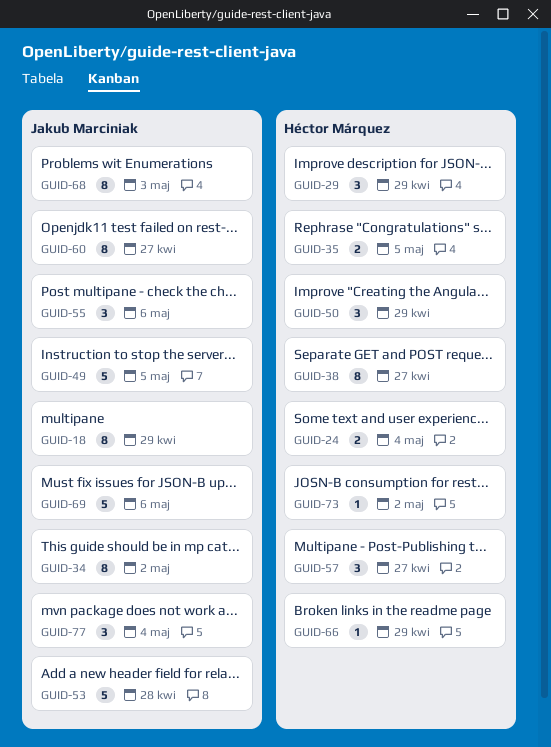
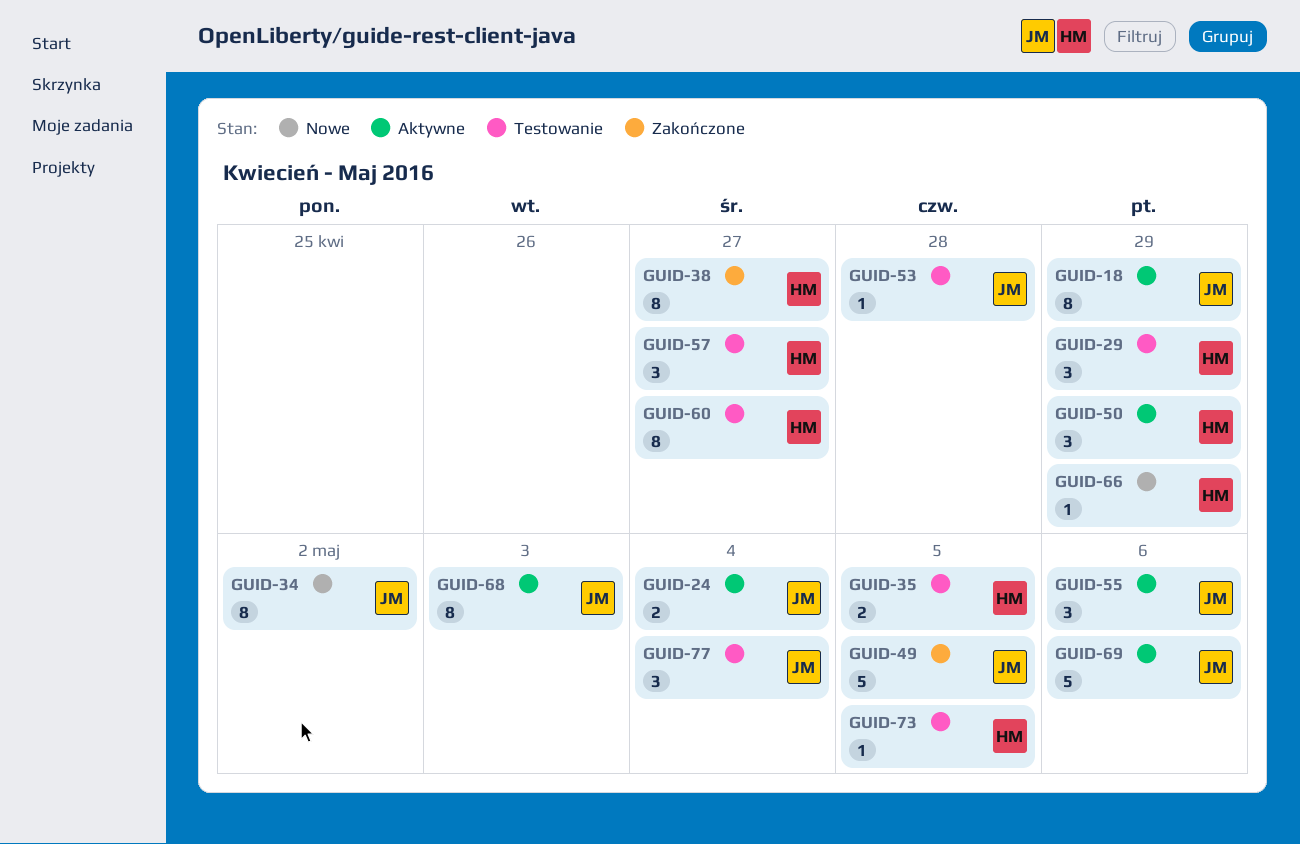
GUID-24, owner: Héctor Márquez -> Jakub Marciniak
GUID-53, estimate: 5 -> 1
GUID-60, owner: Jakub Marciniak -> Héctor Márquez
GUID-73, due: May 2 -> May 5

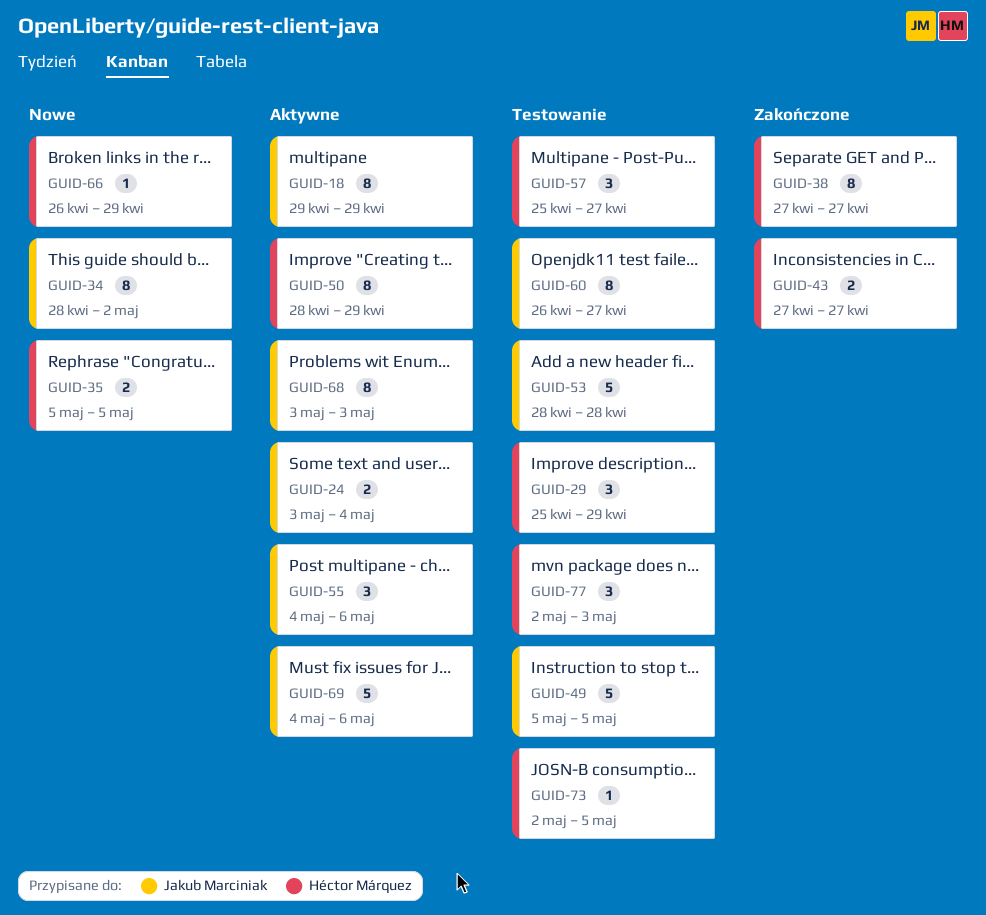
GUID-35, status: Testowanie -> Nowe
GUID-43: none -> present
GUID-49, status: Zakończone -> Testowanie
GUID-50, estimate: 3 -> 8
GUID-53, estimate: 1 -> 5
GUID-60, owner: Héctor Márquez -> Jakub Marciniak
GUID-77, owner: Jakub Marciniak -> Héctor Márquez
GUID-77, due: May 4 -> May 3

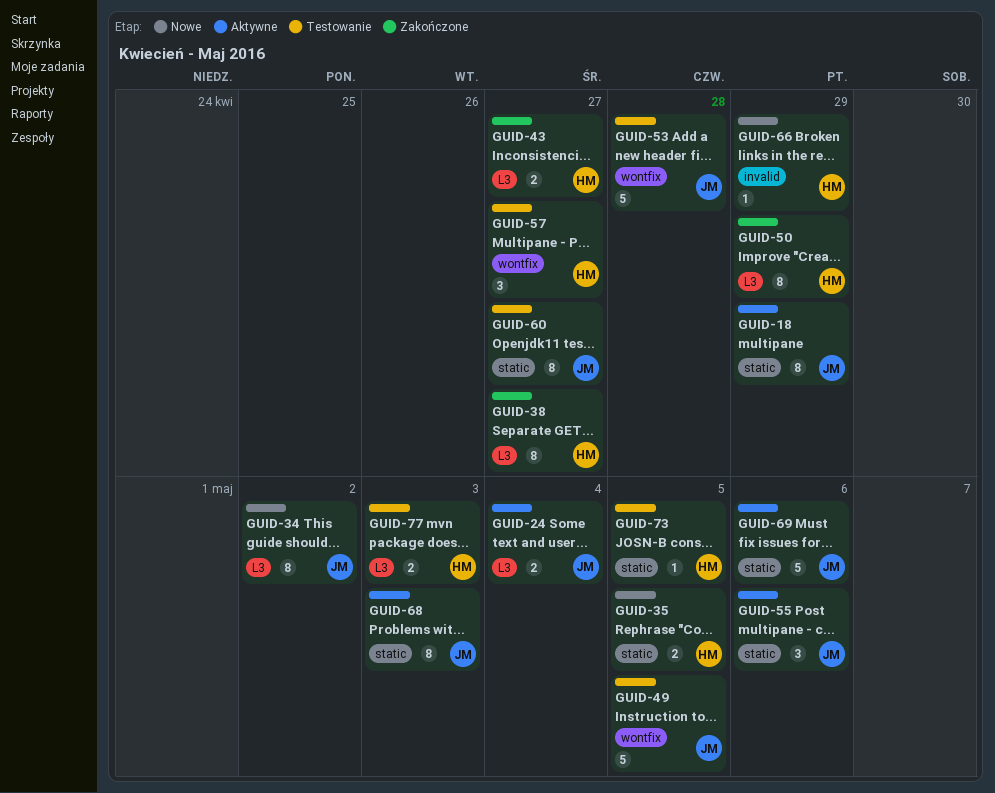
GUID-29: present -> none
GUID-50, status: Aktywne -> Zakończone
GUID-77, estimate: 3 -> 2

